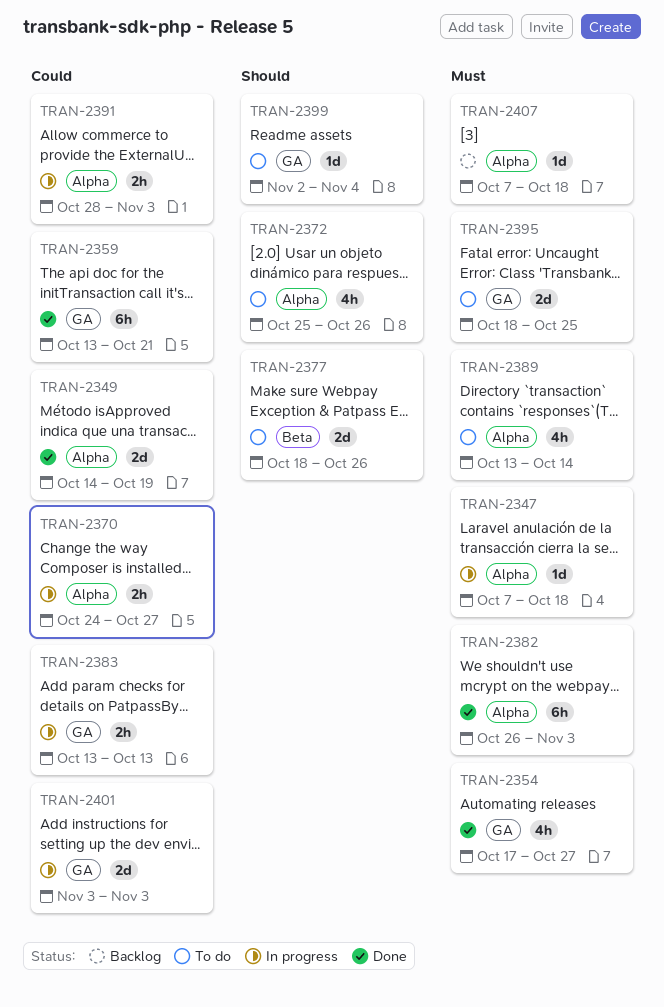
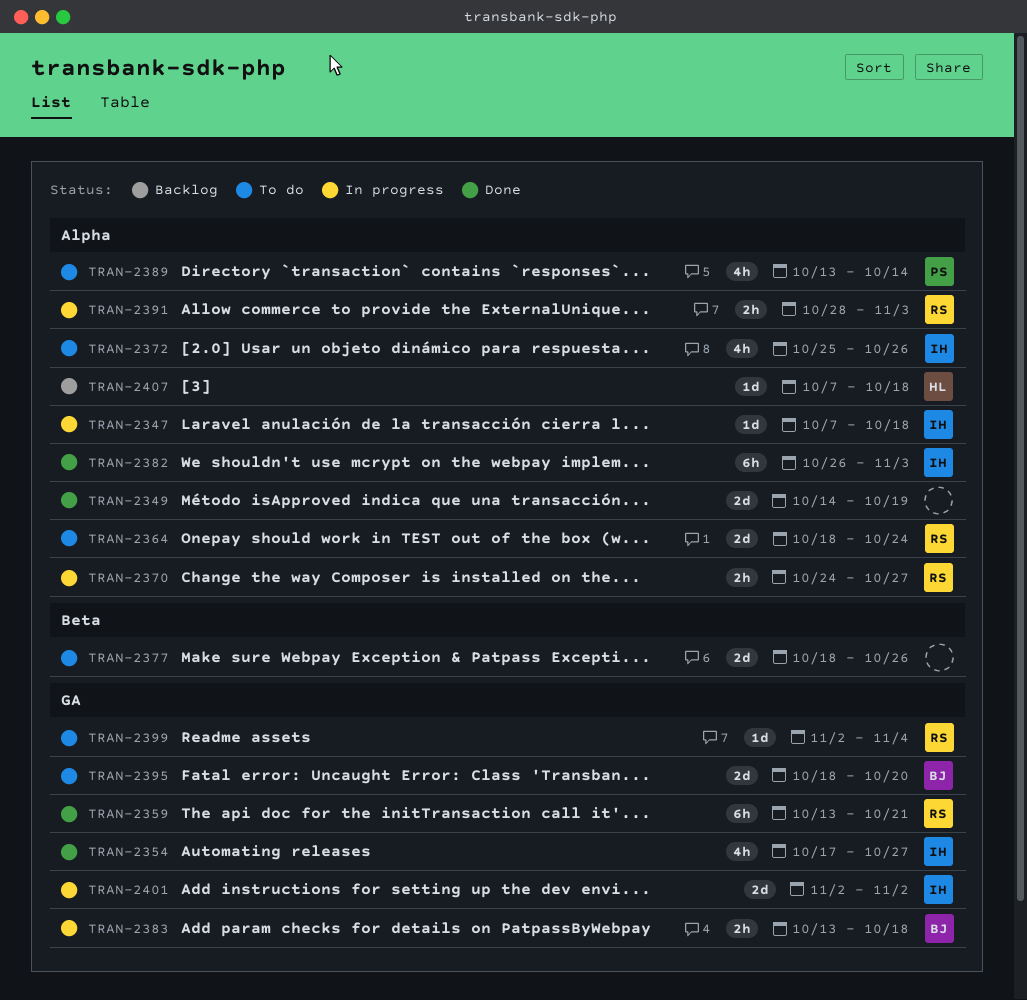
TRAN-2364: none -> present
TRAN-2383, due: Oct 13 -> Oct 18
TRAN-2395, due: Oct 25 -> Oct 20
TRAN-2401, start: Nov 3 -> Nov 2
TRAN-2401, due: Nov 3 -> Nov 2

